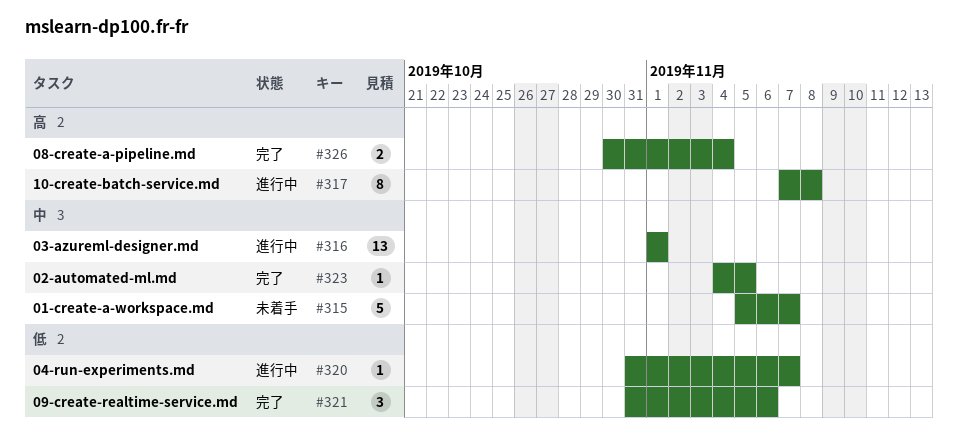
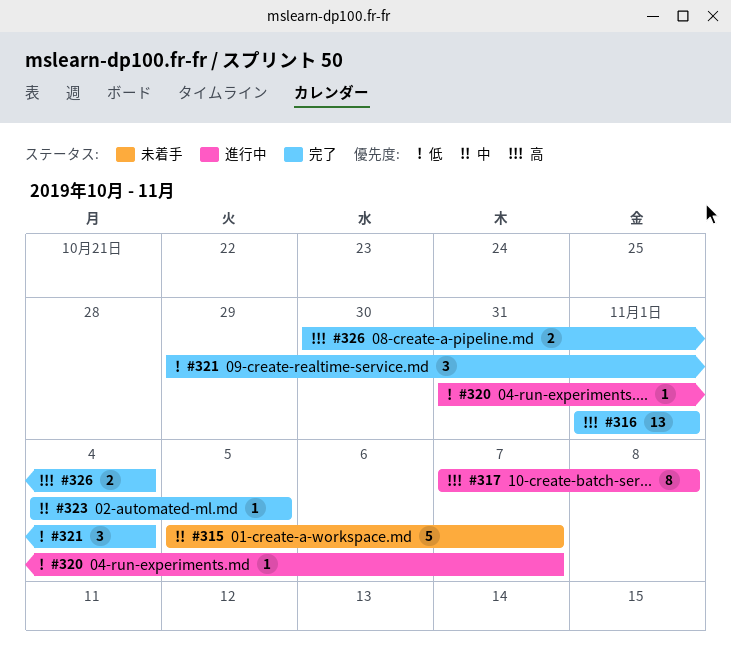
#316, status: 進行中 -> 完了
#316, priority: 中 -> 高
#321, start: Oct 31 -> Oct 29
#321, due: Nov 6 -> Nov 4

